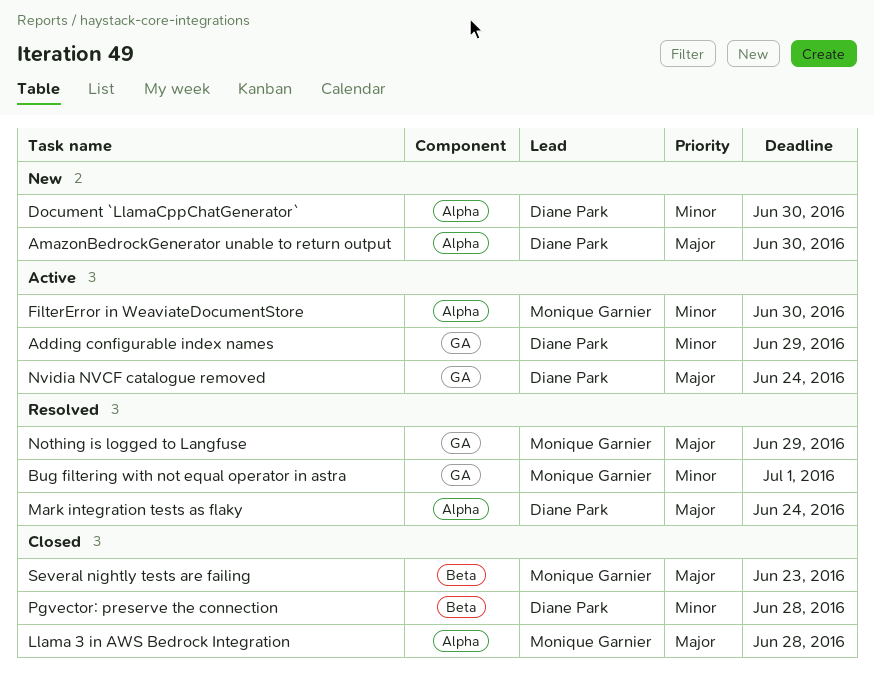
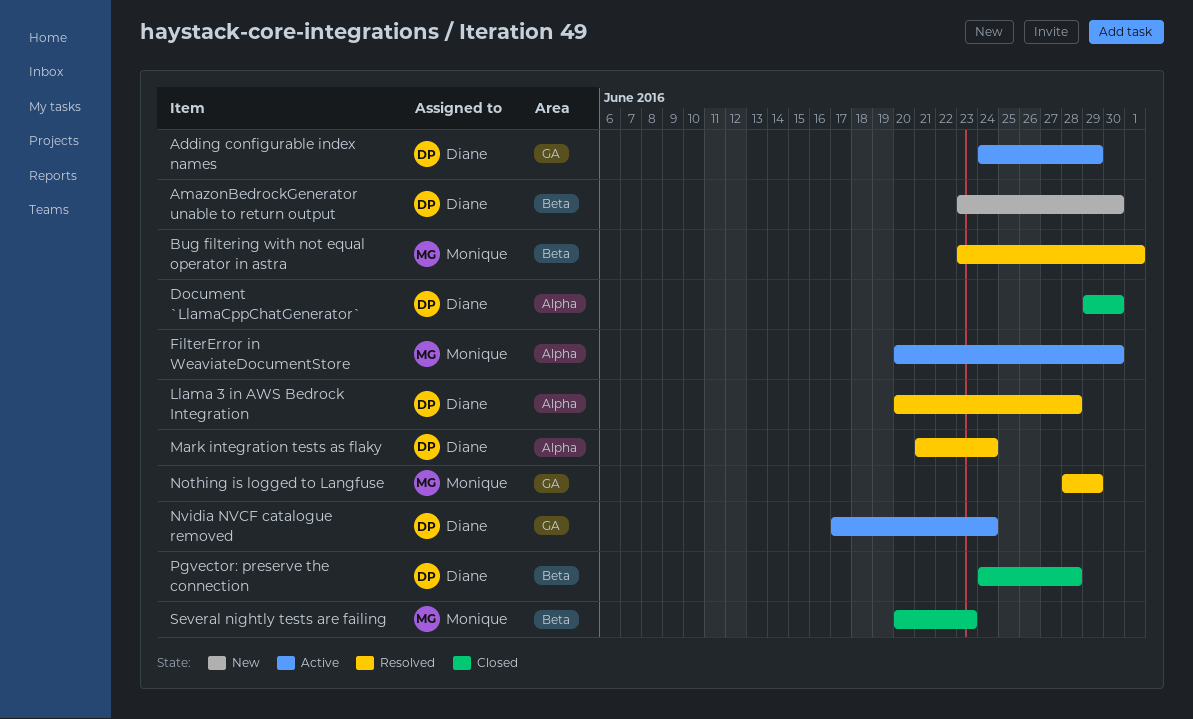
AmazonBedrockGenerator unable to return output, label: Alpha -> Beta
Bug filtering with not equal operator in astra, label: GA -> Beta
Document `LlamaCppChatGenerator`, status: New -> Closed
Llama 3 in AWS Bedrock Integration, status: Closed -> Resolved
Llama 3 in AWS Bedrock Integration, owner: Monique Garnier -> Diane Park

